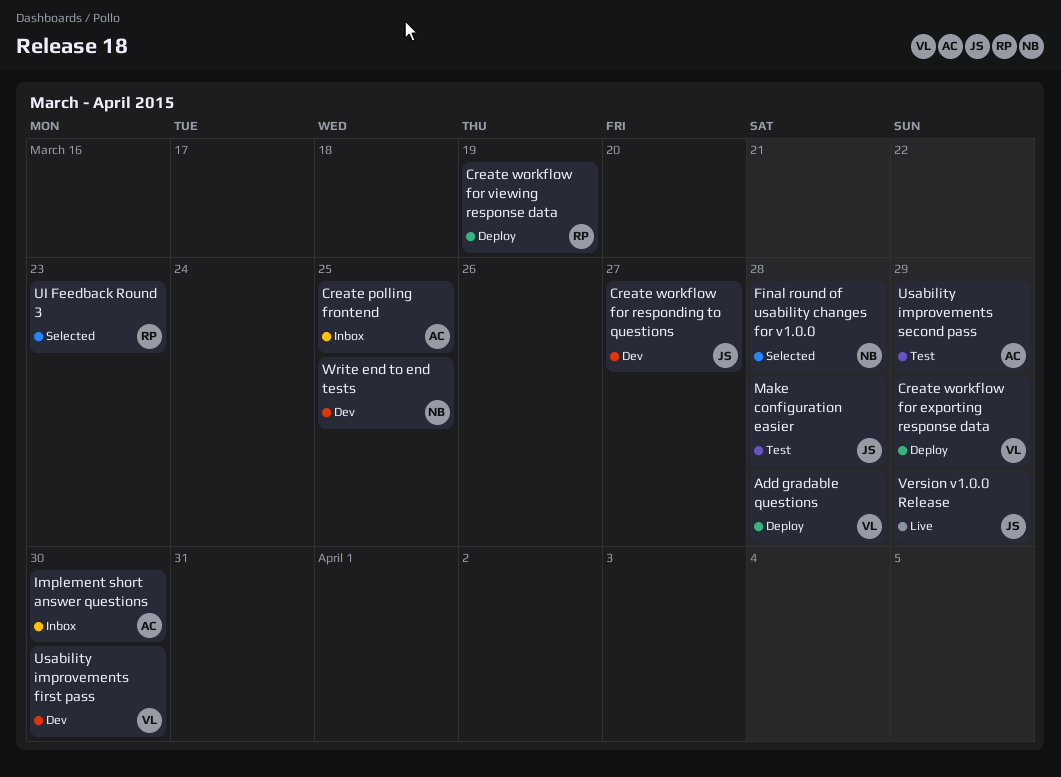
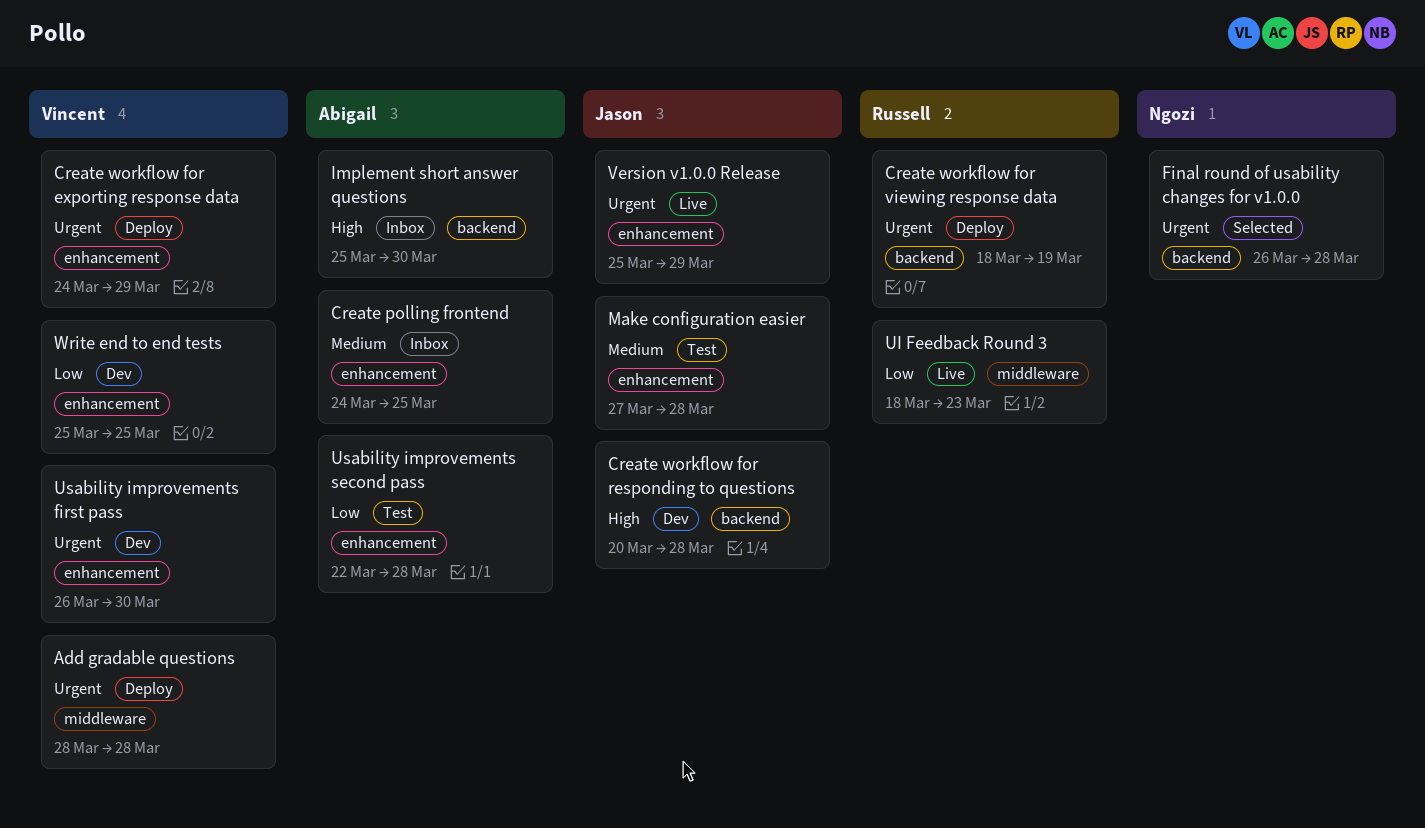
Create workflow for responding to questions, due: Mar 27 -> Mar 28
UI Feedback Round 3, status: Selected -> Live
Usability improvements second pass, due: Mar 29 -> Mar 28
Write end to end tests, owner: Ngozi -> Vincent

